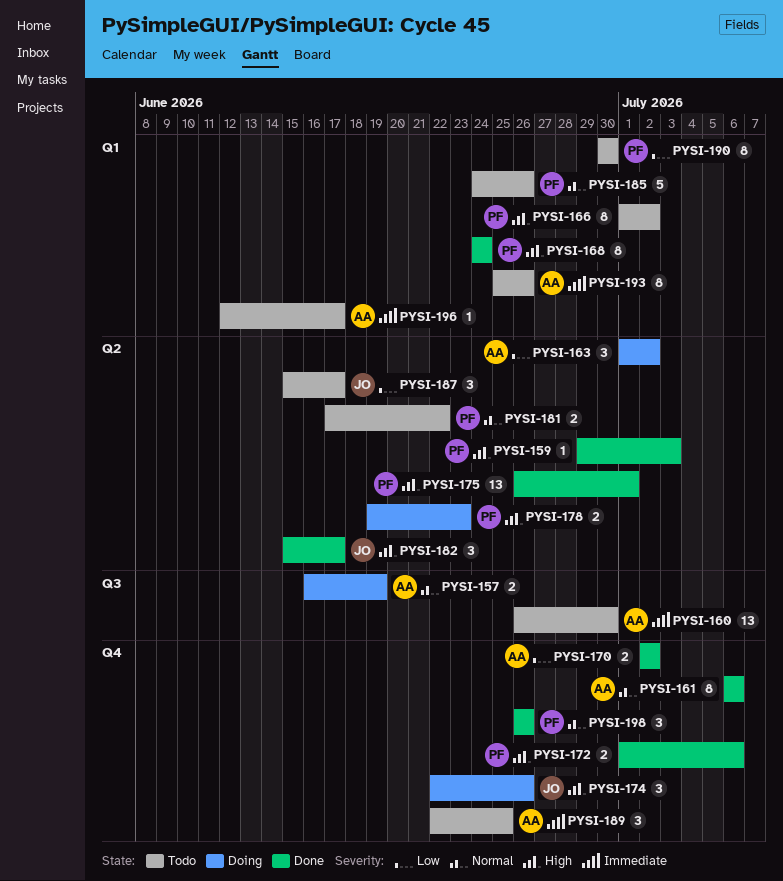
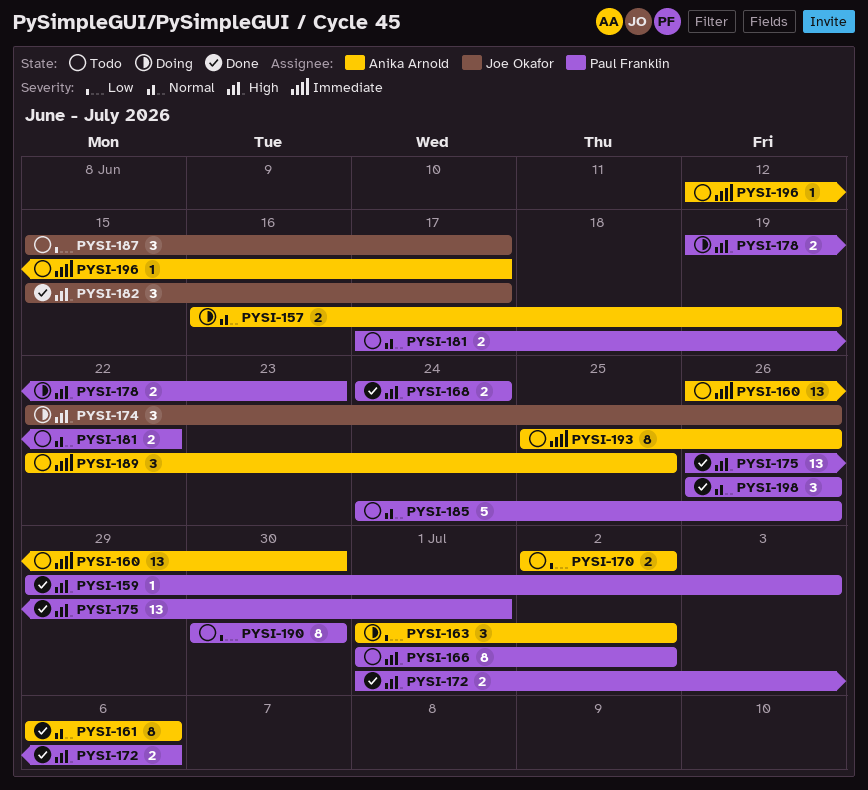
PYSI-168, estimate: 8 -> 2
PYSI-170, status: Done -> Todo

